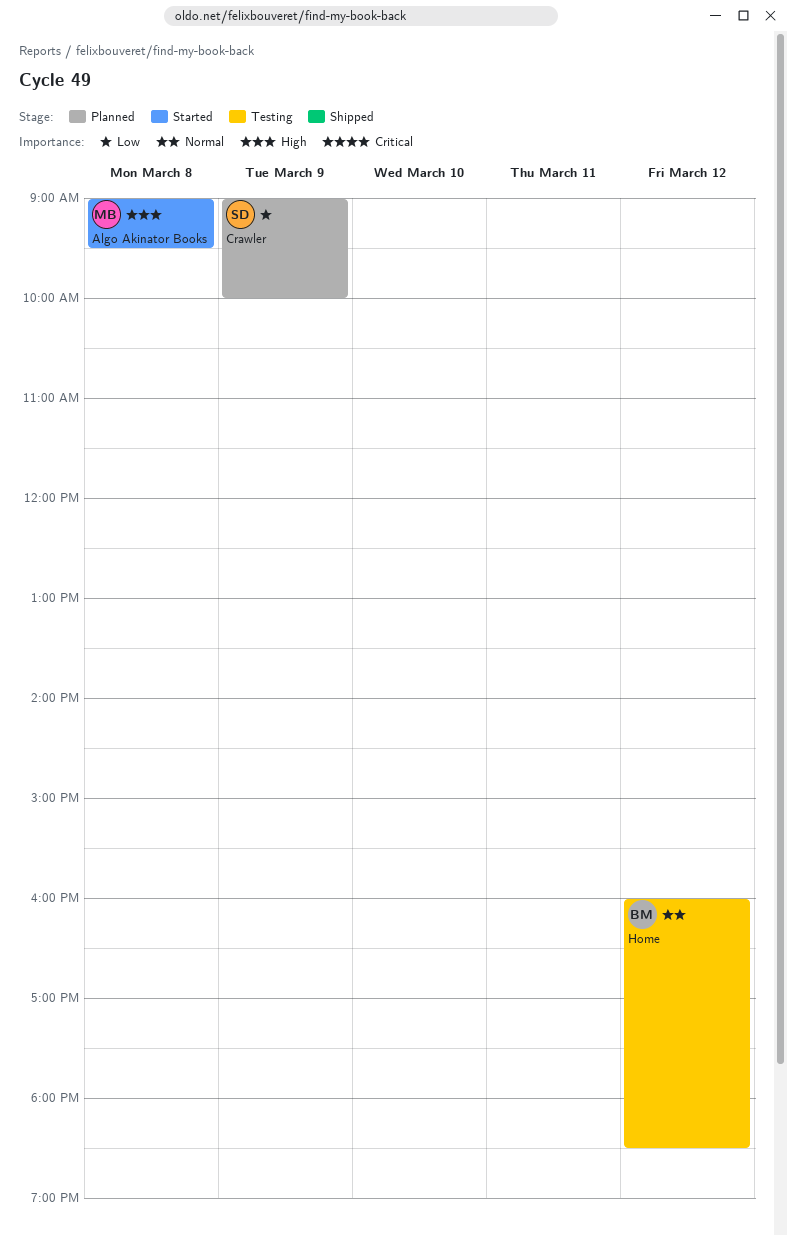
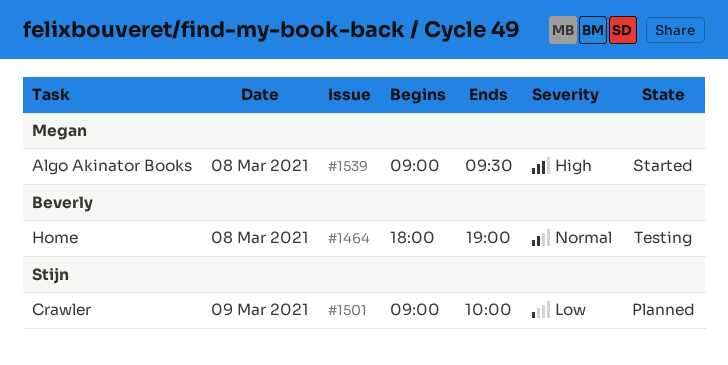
Home, day: Mar 12 -> Mar 8
Home, begins: 16:00 -> 18:00
Home, ends: 18:30 -> 19:00

